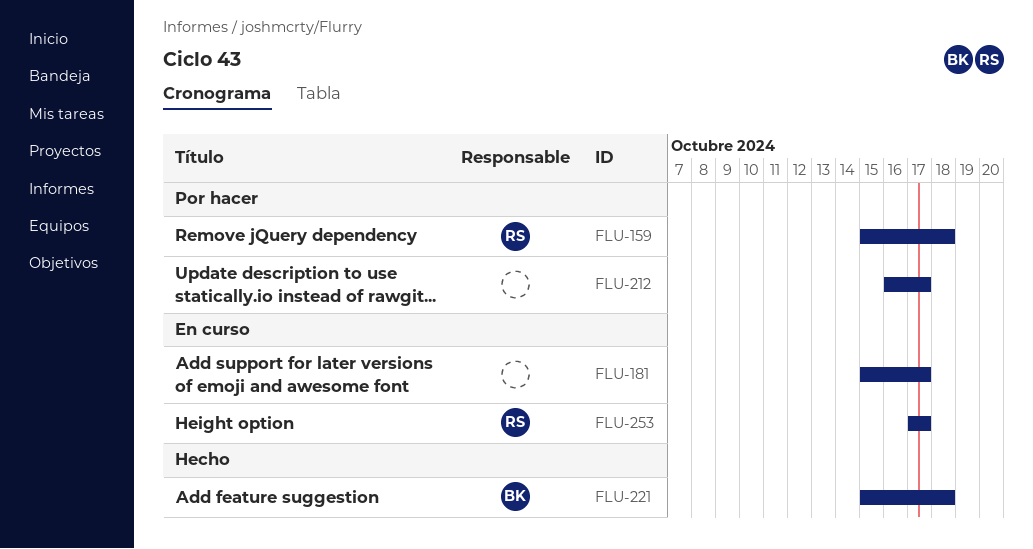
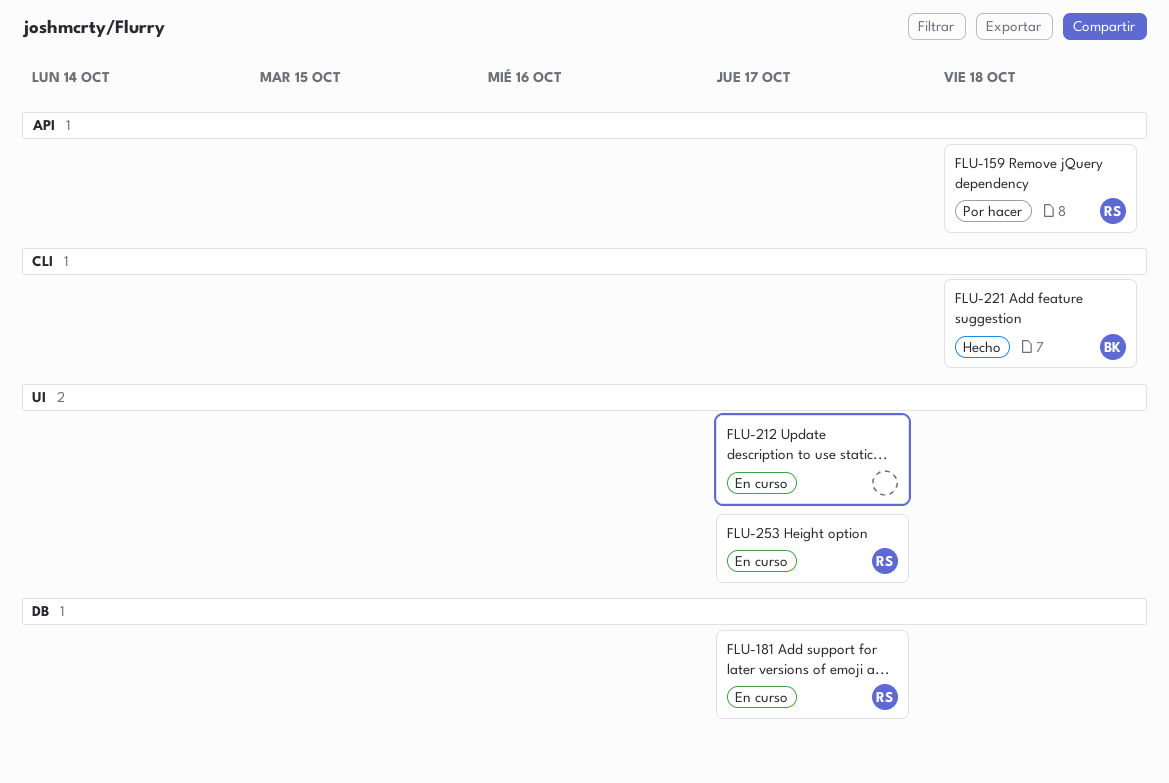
FLU-181, owner: none -> RS
FLU-212, status: Por hacer -> En curso

